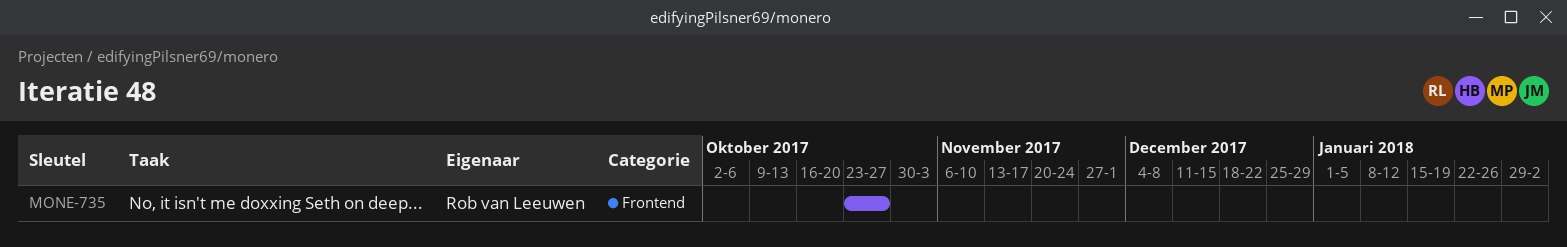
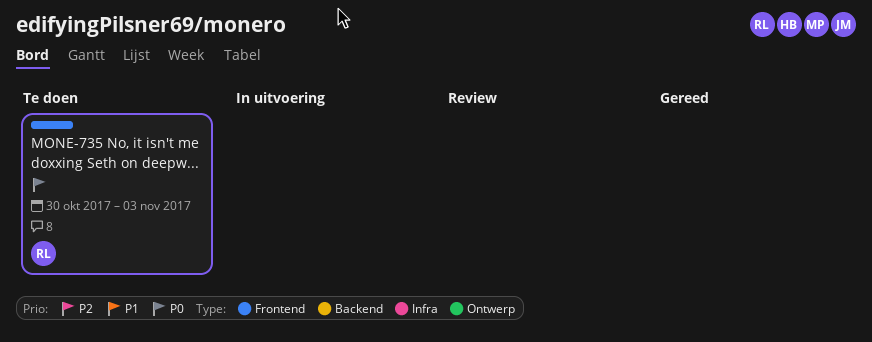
MONE-735, start: Oct 23 -> Oct 30
MONE-735, due: Oct 27 -> Nov 3

